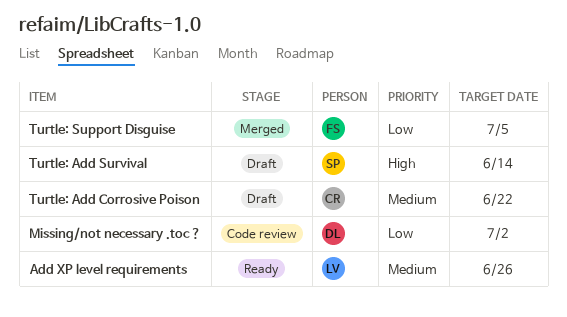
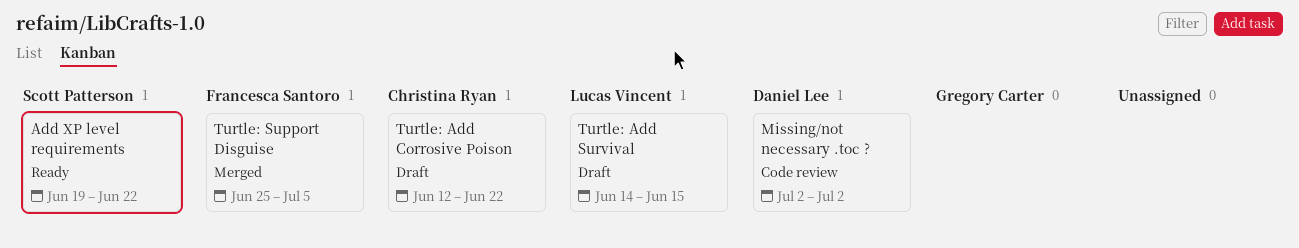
Add XP level requirements, owner: Lucas Vincent -> Scott Patterson
Add XP level requirements, due: Jun 26 -> Jun 22
Turtle: Add Survival, owner: Scott Patterson -> Lucas Vincent
Turtle: Add Survival, due: Jun 14 -> Jun 15

